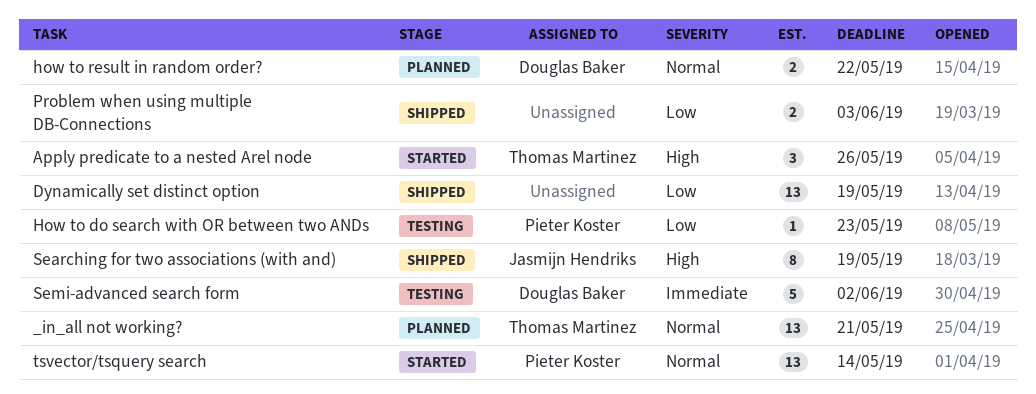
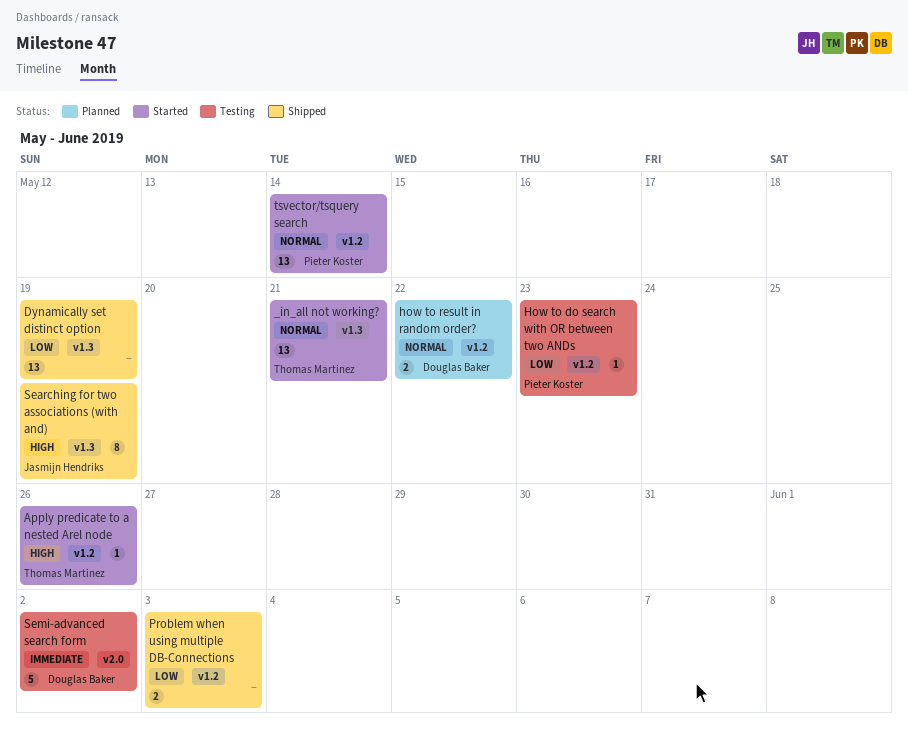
_in_all not working?, status: Planned -> Started
Apply predicate to a nested Arel node, estimate: 3 -> 1

